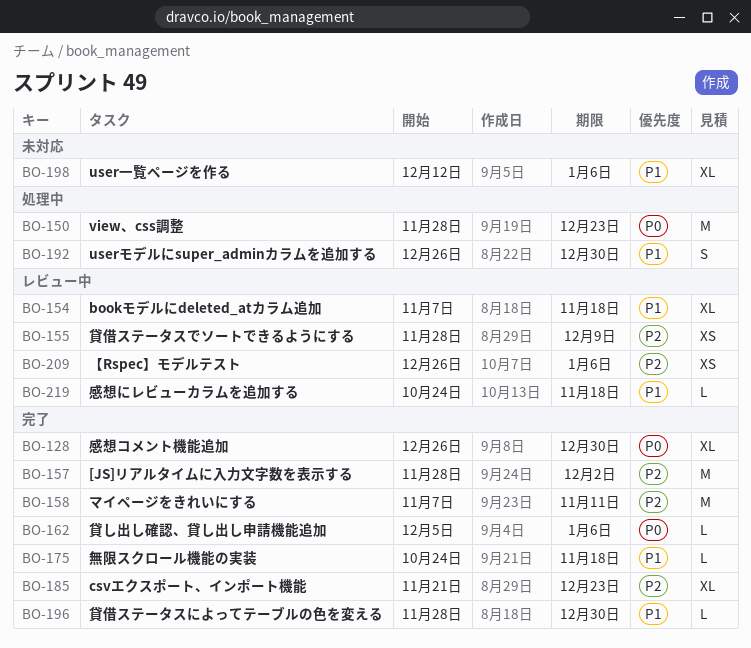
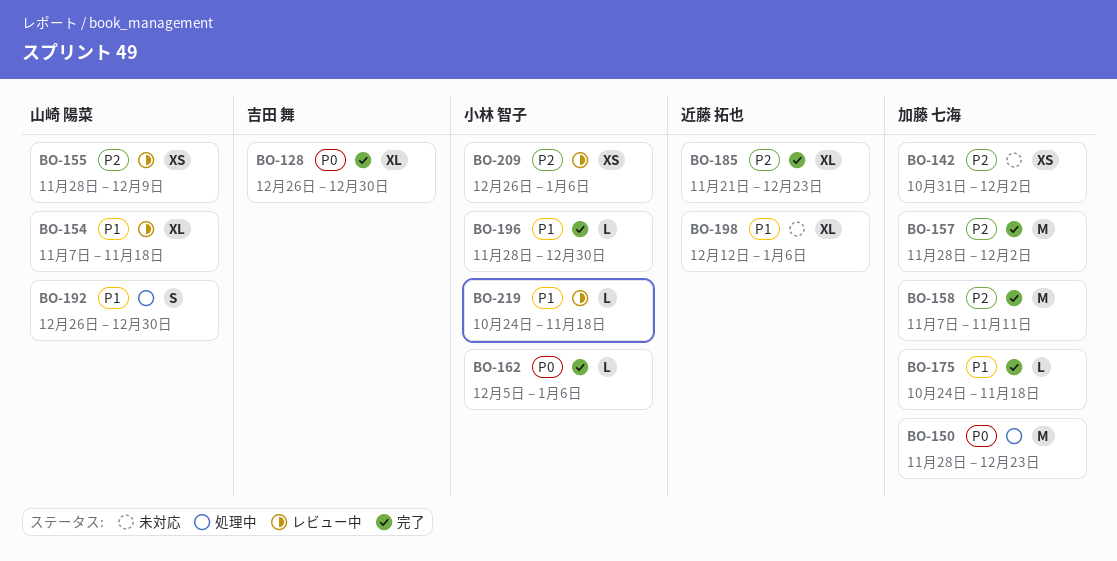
BO-142: none -> present

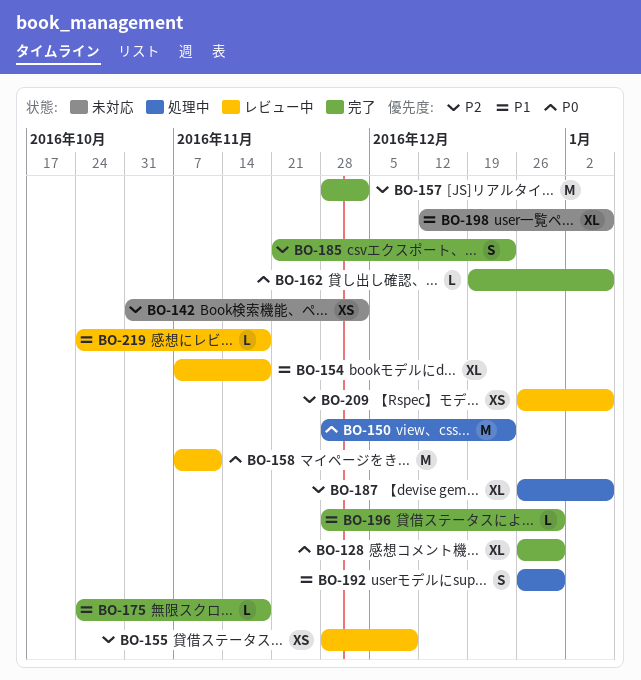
BO-158, status: 完了 -> レビュー中
BO-158, priority: P2 -> P0
BO-162, start: Dec 5 -> Dec 19
BO-185, estimate: XL -> S
BO-187: none -> present

